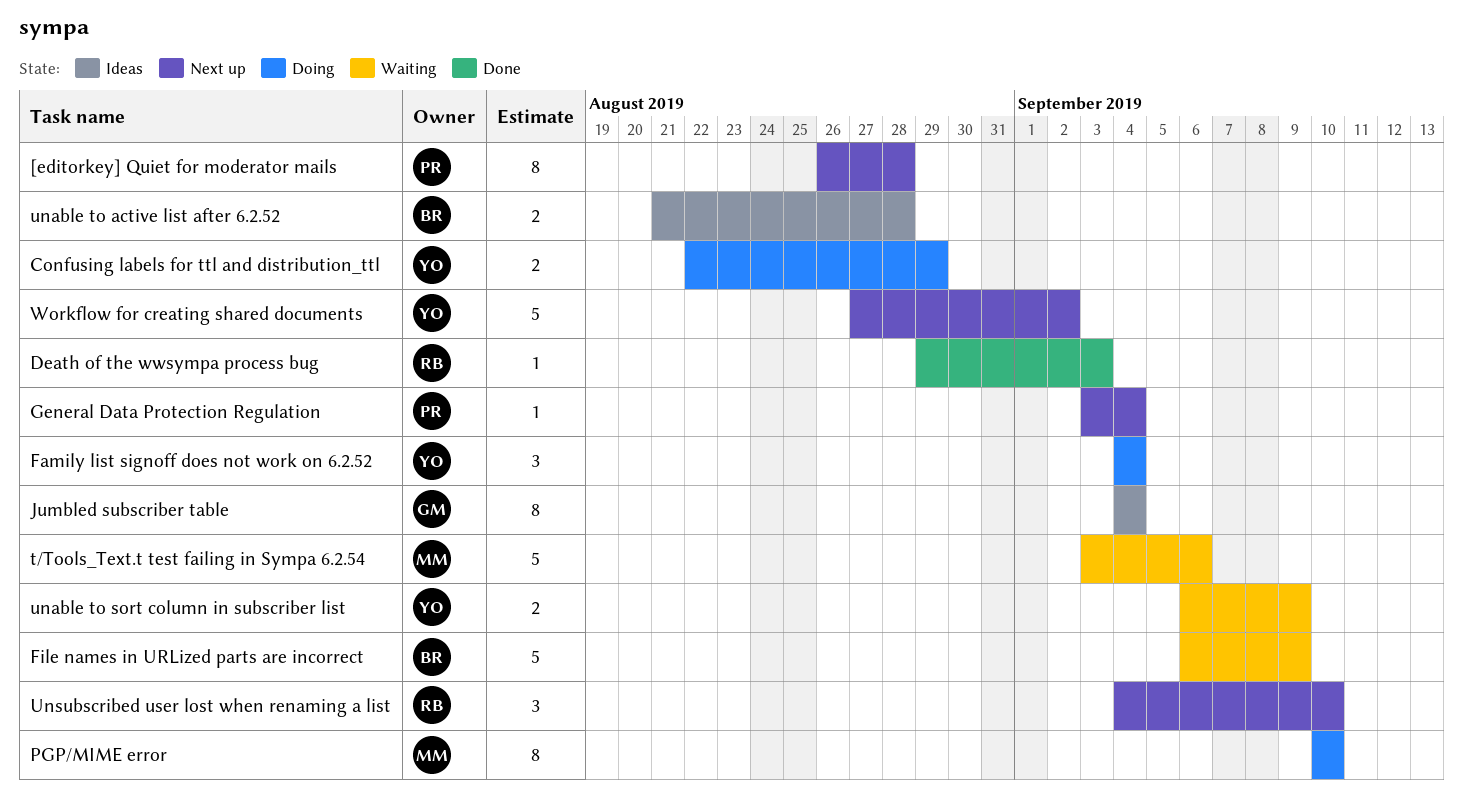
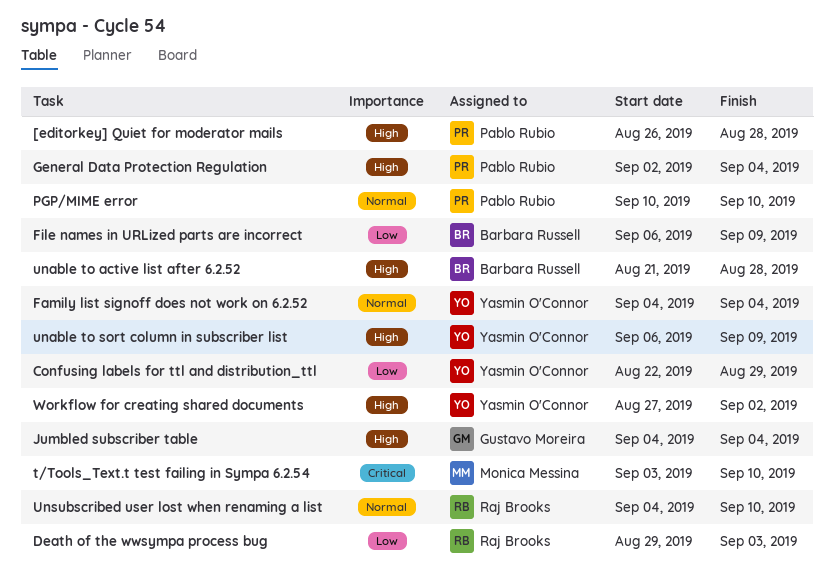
General Data Protection Regulation, start: Sep 3 -> Sep 2
PGP/MIME error, owner: Monica Messina -> Pablo Rubio
t/Tools_Text.t test failing in Sympa 6.2.54, due: Sep 6 -> Sep 10

